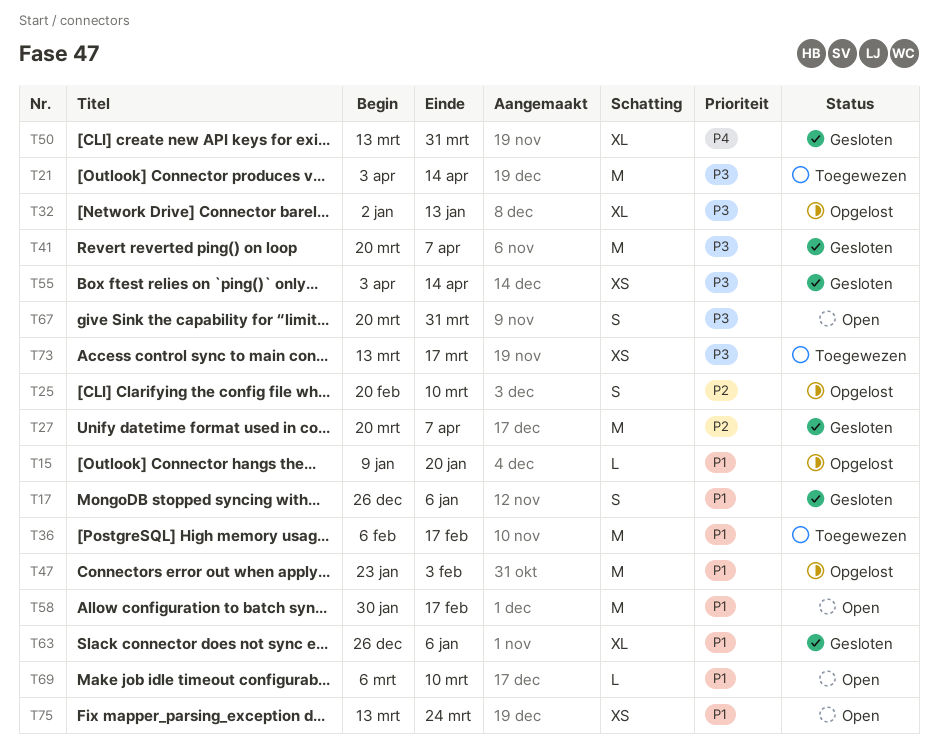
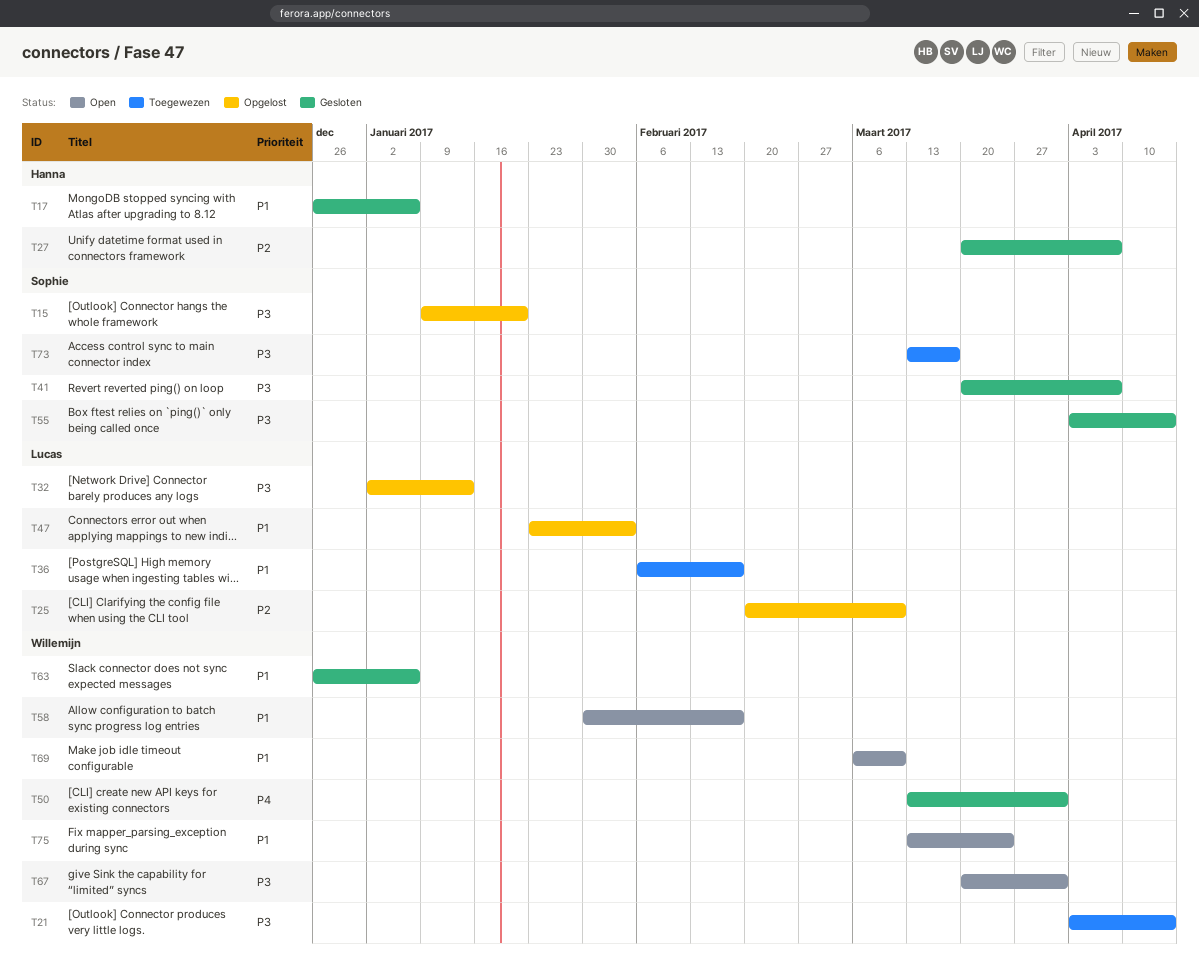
T15, priority: P1 -> P3

